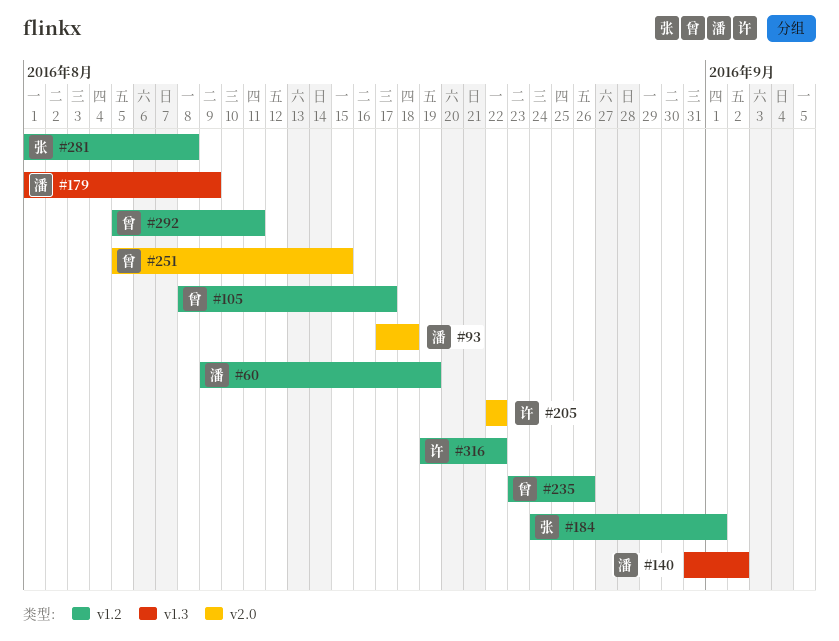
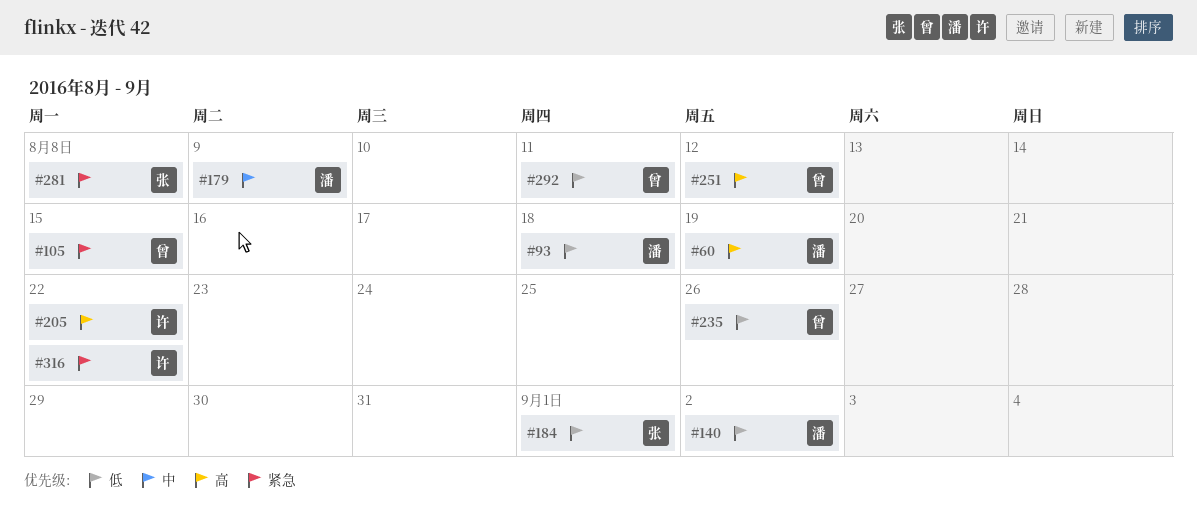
#105, due: Aug 17 -> Aug 15
#251, due: Aug 15 -> Aug 12

